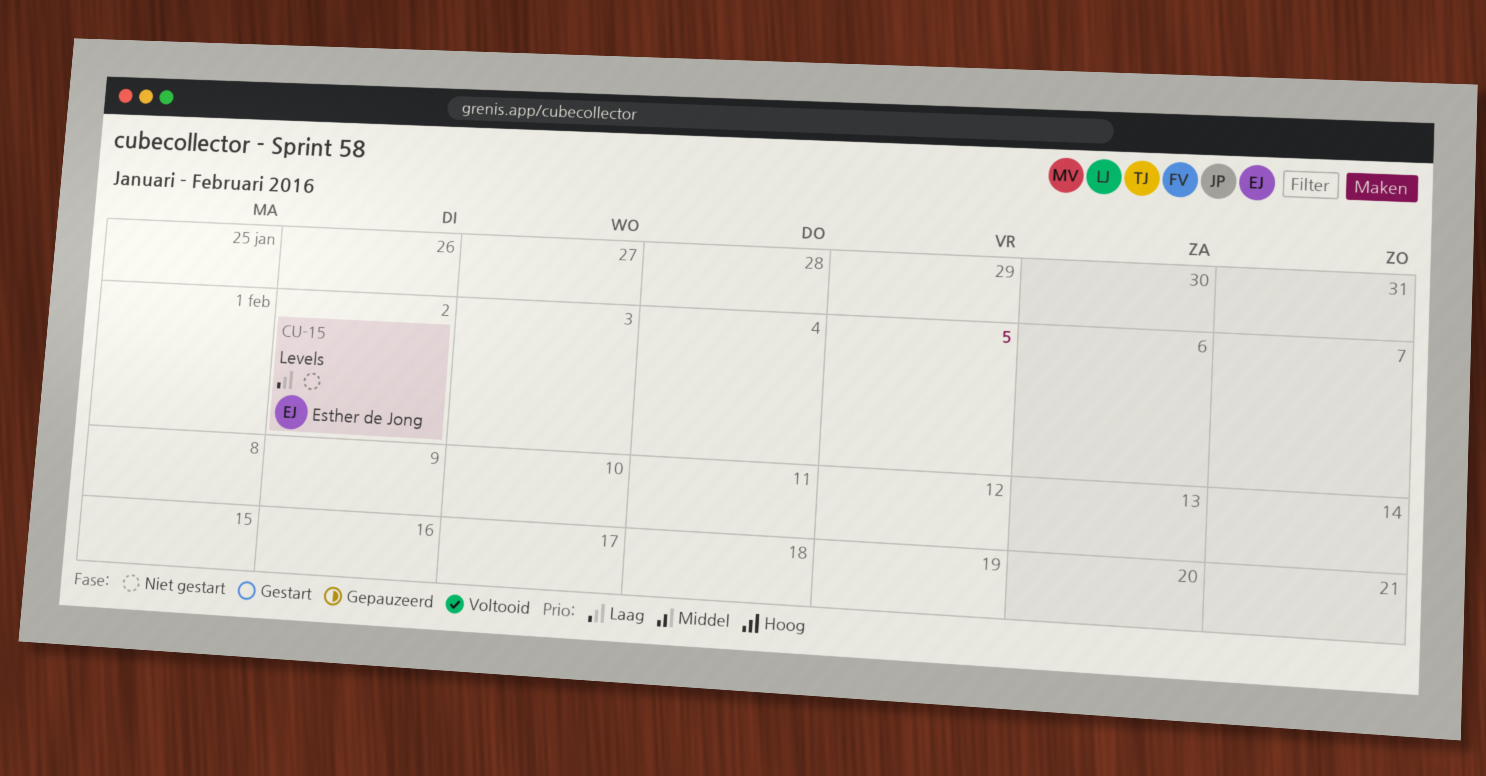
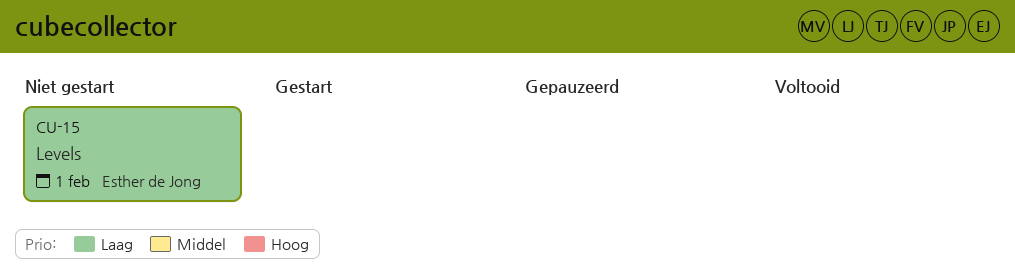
CU-15, due: Feb 2 -> Feb 1

